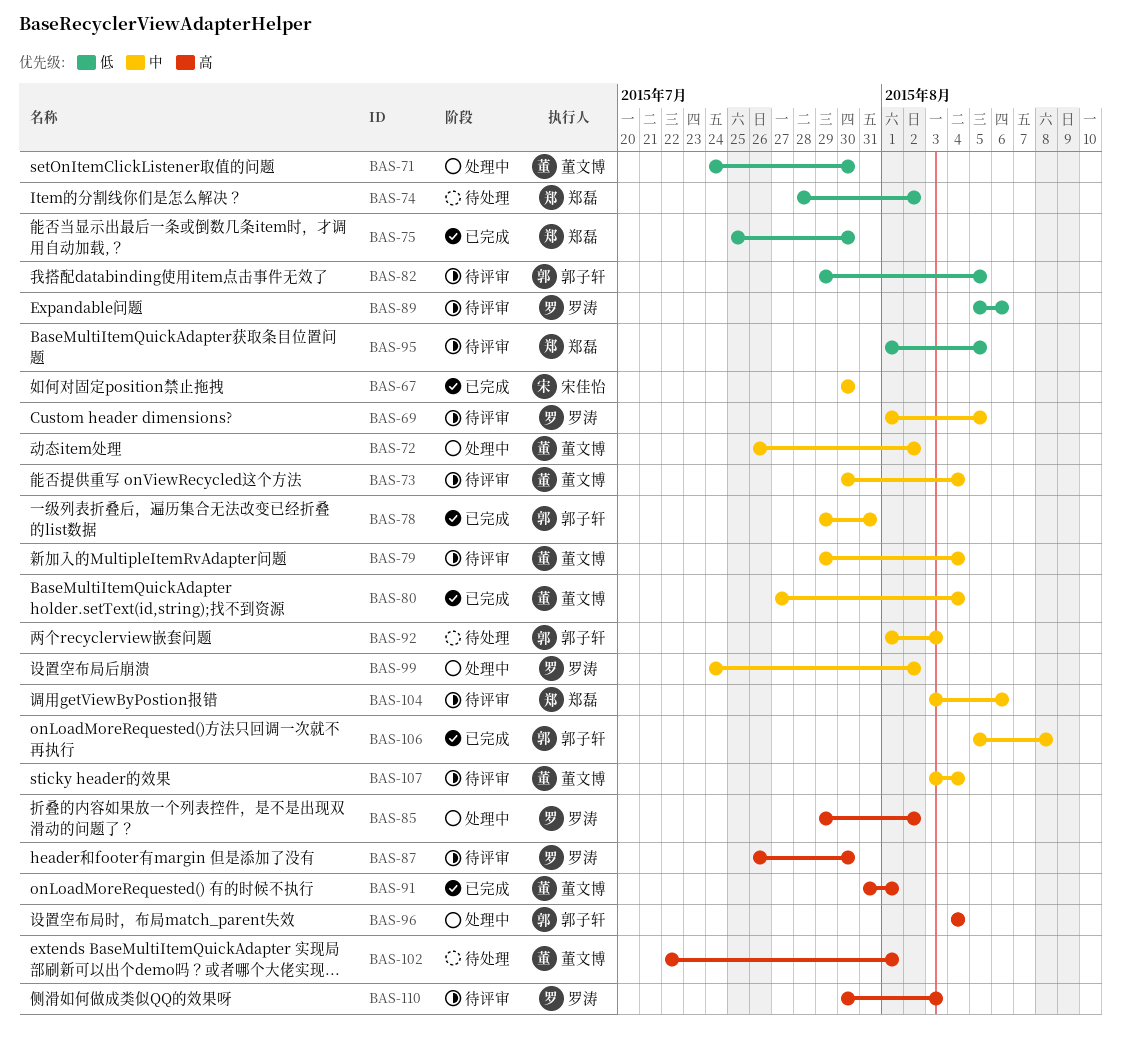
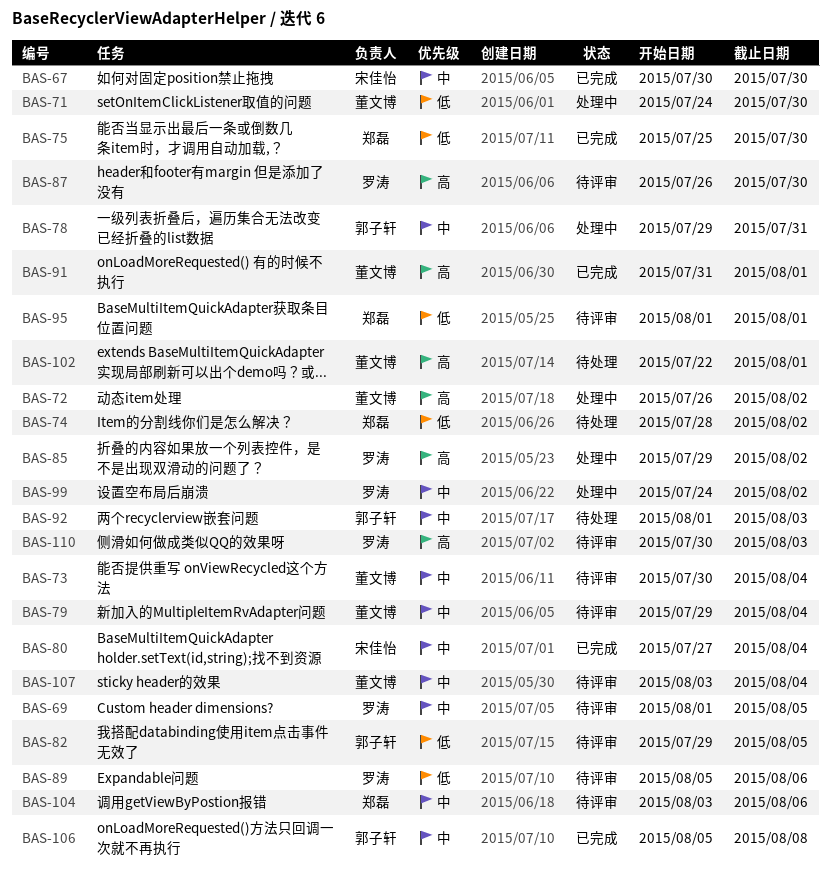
BAS-72, priority: 中 -> 高
BAS-78, status: 已完成 -> 处理中
BAS-80, owner: 董文博 -> 宋佳怡
BAS-95, due: Aug 5 -> Aug 1
BAS-96: present -> none

